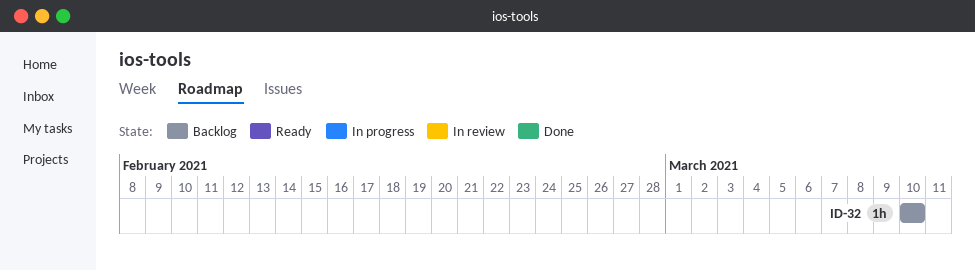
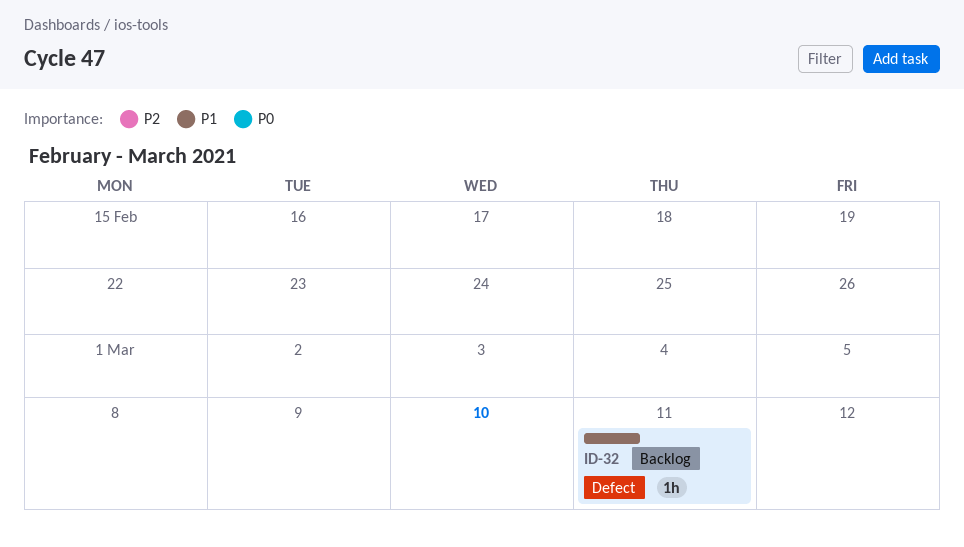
ID-32, due: Mar 10 -> Mar 11

